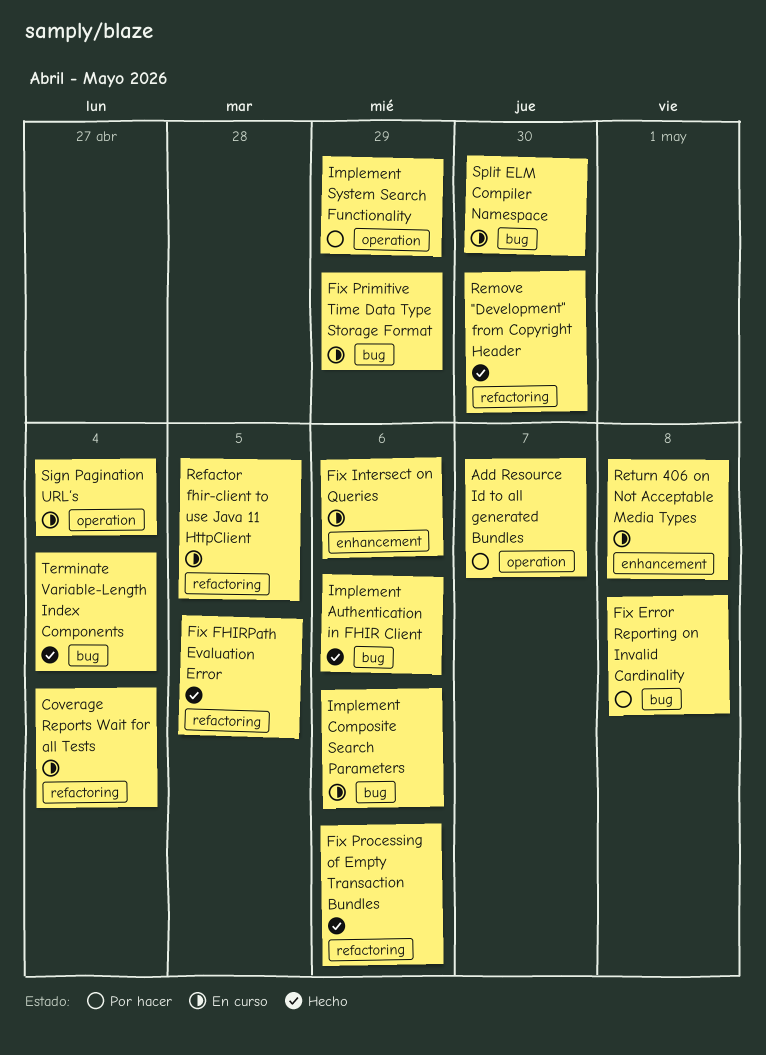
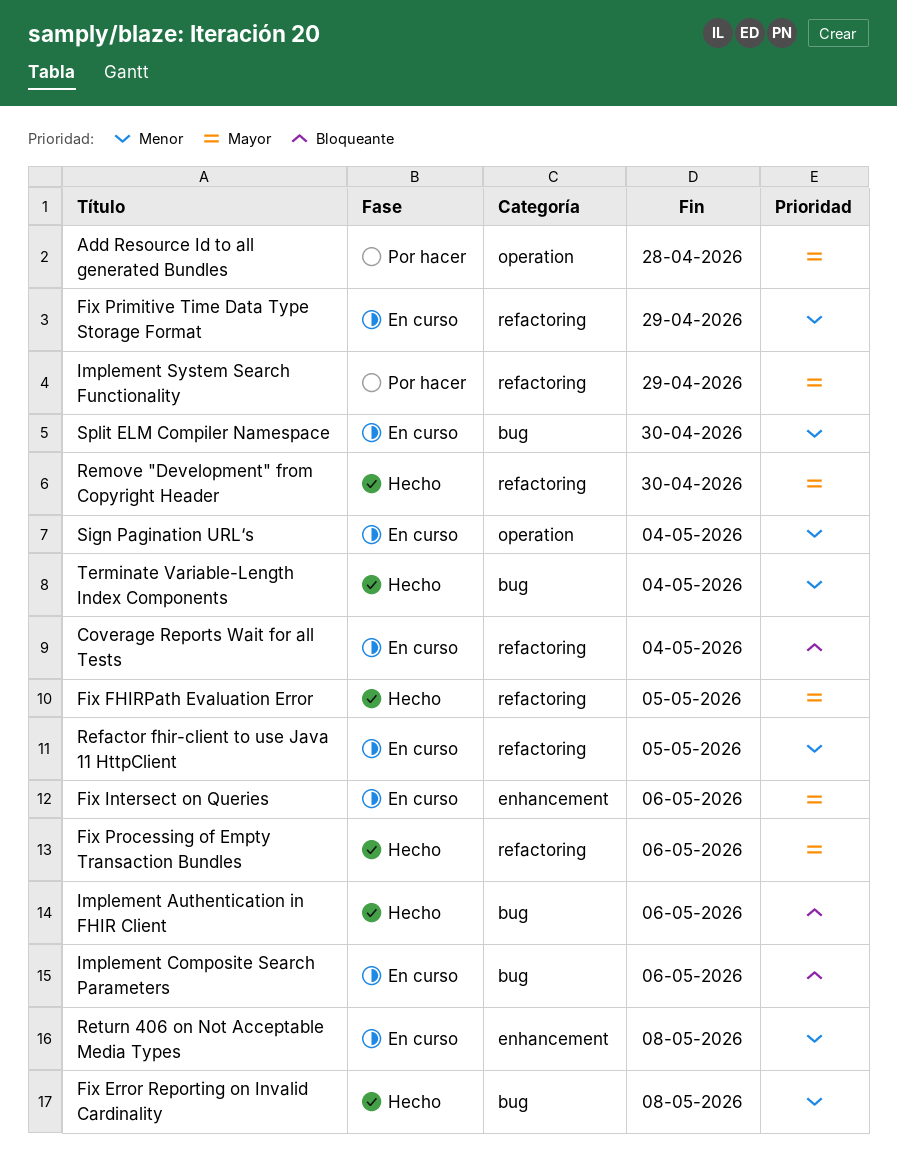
Add Resource Id to all generated Bundles, due: May 7 -> Apr 28
Fix Error Reporting on Invalid Cardinality, status: Por hacer -> Hecho
Fix Primitive Time Data Type Storage Format, label: bug -> refactoring
Implement System Search Functionality, label: operation -> refactoring

